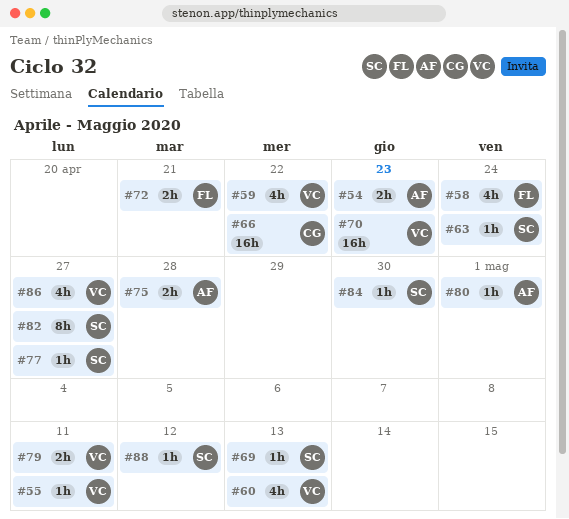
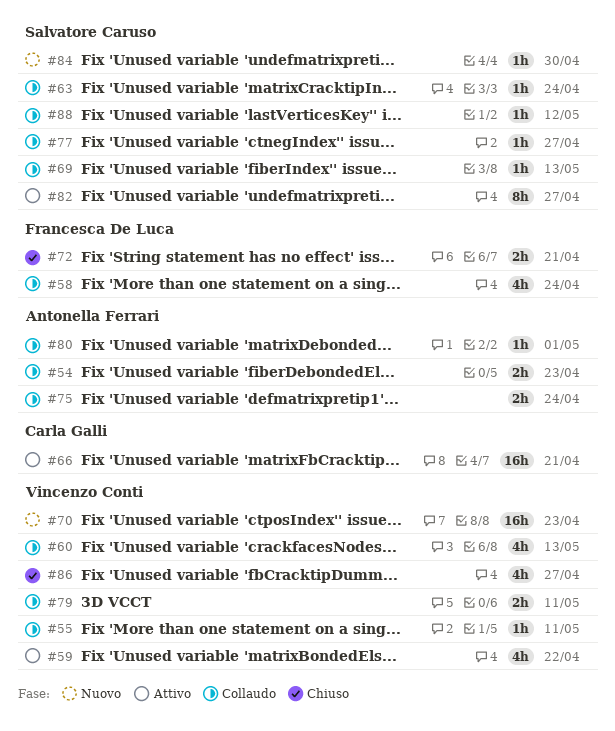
#66, due: Apr 22 -> Apr 21
#75, due: Apr 28 -> Apr 24

